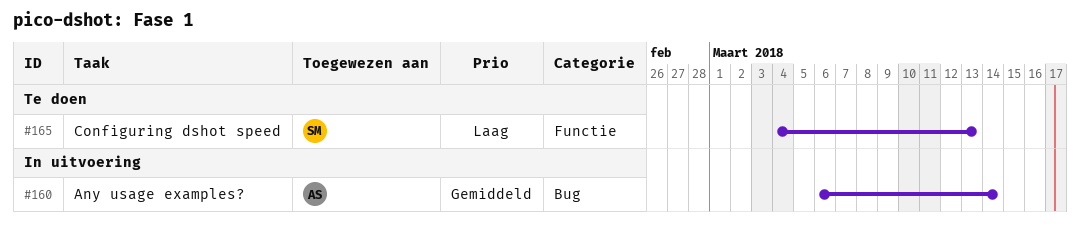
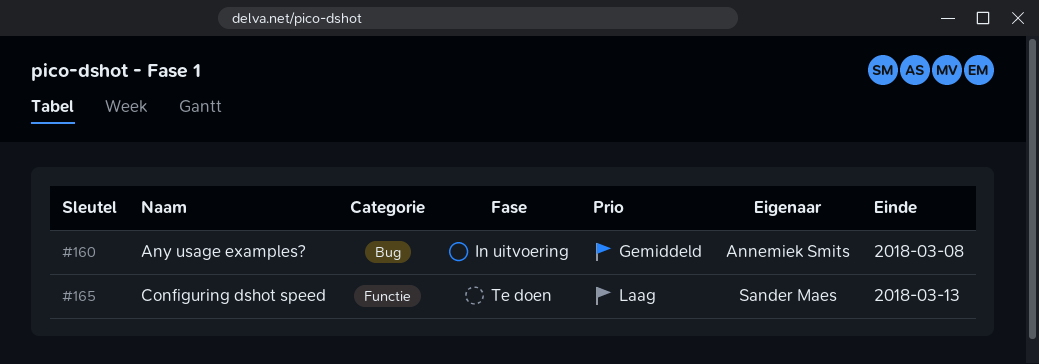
#160, due: Mar 14 -> Mar 8

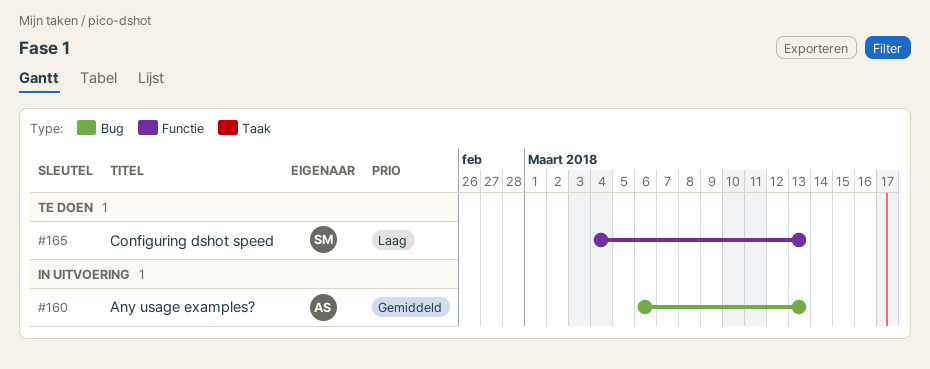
#160, due: Mar 8 -> Mar 13

